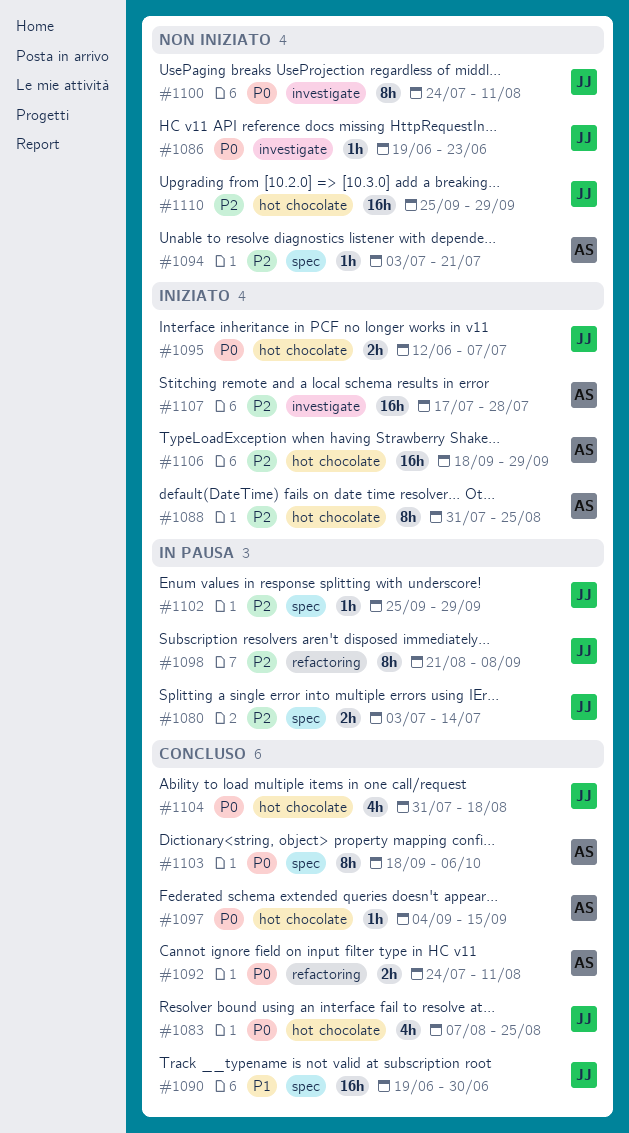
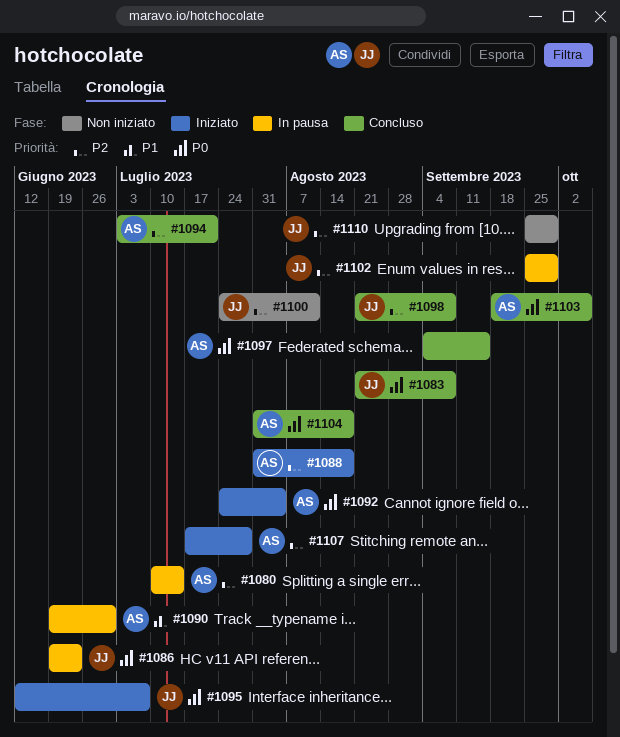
#1080, owner: JJ -> AS
#1080, start: Jul 3 -> Jul 10
#1083, start: Aug 7 -> Aug 21
#1083, due: Aug 25 -> Sep 8
#1086, status: Non iniziato -> In pausa
#1088, due: Aug 25 -> Aug 18
#1090, status: Concluso -> In pausa
#1090, owner: JJ -> AS
#1092, status: Concluso -> Iniziato
#1092, due: Aug 11 -> Aug 4
#1094, status: Non iniziato -> Concluso
#1098, status: In pausa -> Concluso
#1100, priority: P0 -> P2
#1104, owner: JJ -> AS
#1106: present -> none

